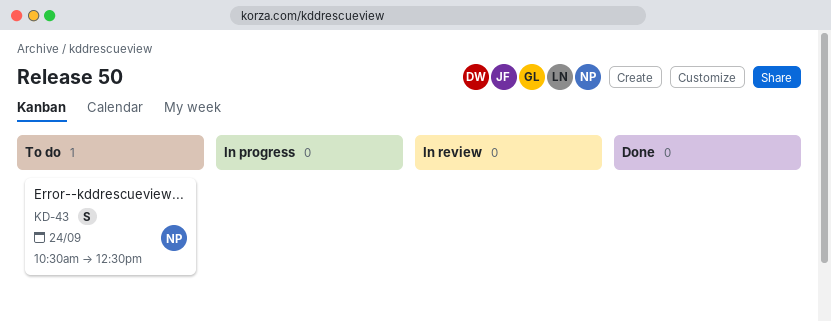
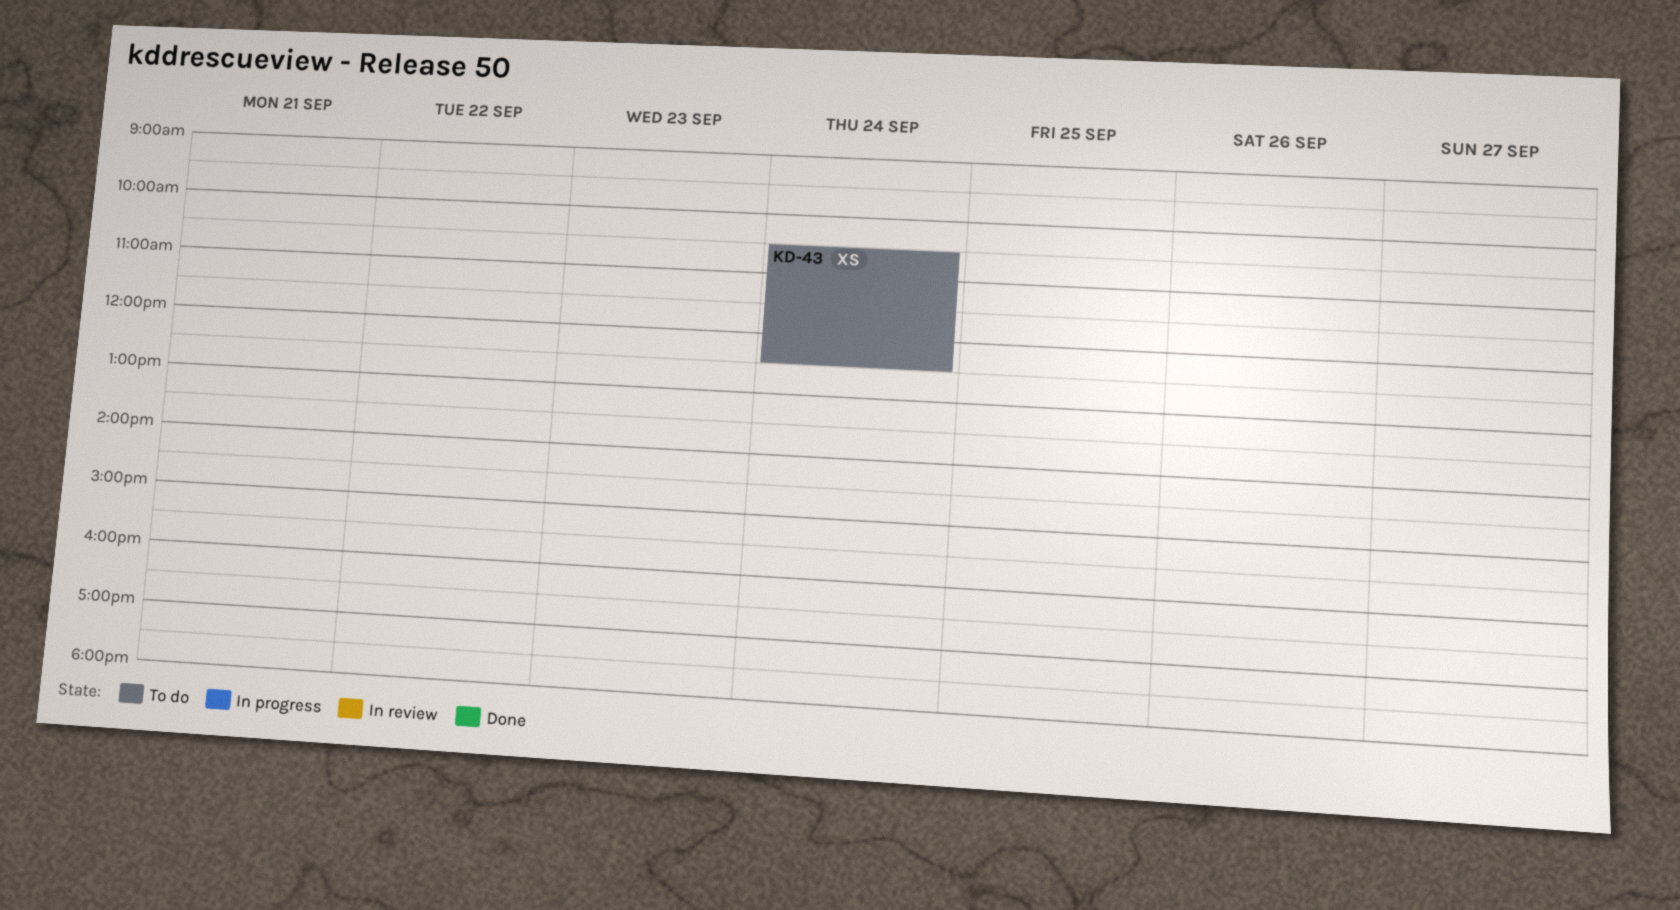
KD-43, estimate: S -> XS

